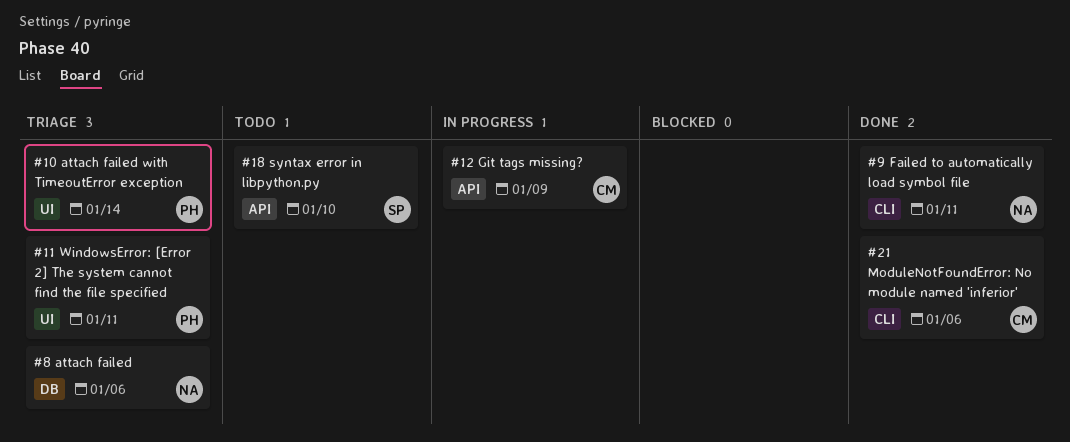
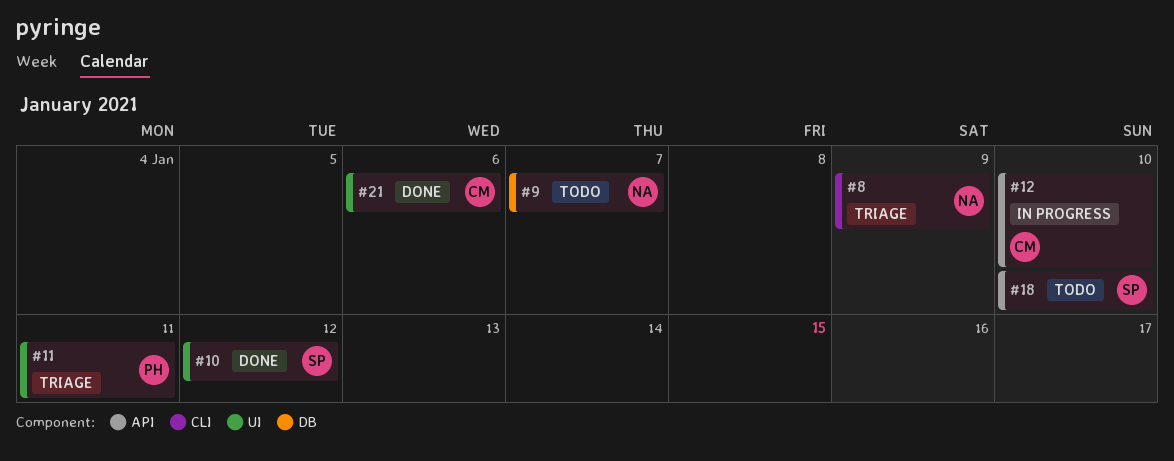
#8, label: DB -> CLI
#8, due: Jan 6 -> Jan 9
#9, status: Done -> Todo
#9, label: CLI -> DB
#9, due: Jan 11 -> Jan 7
#10, status: Triage -> Done
#10, owner: PH -> SP
#10, due: Jan 14 -> Jan 12
#12, due: Jan 9 -> Jan 10
#21, label: CLI -> UI

